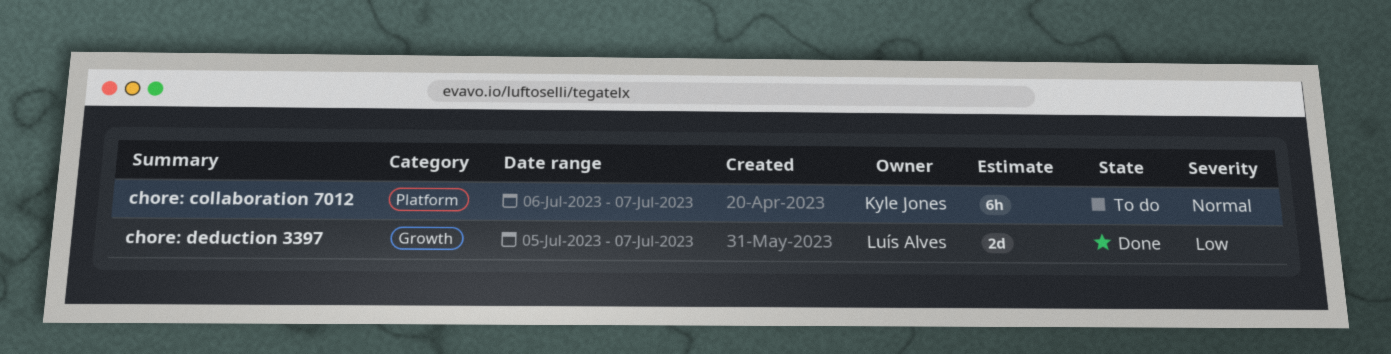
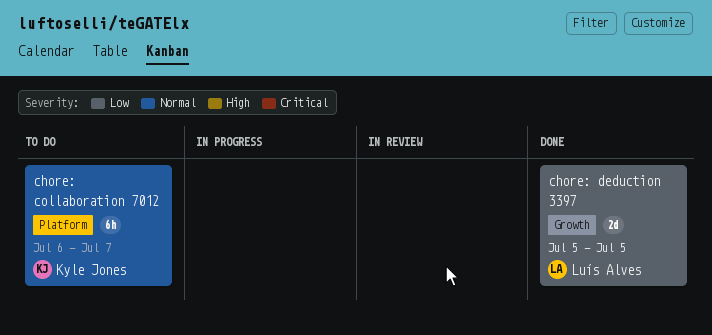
chore: deduction 3397, due: Jul 7 -> Jul 5

